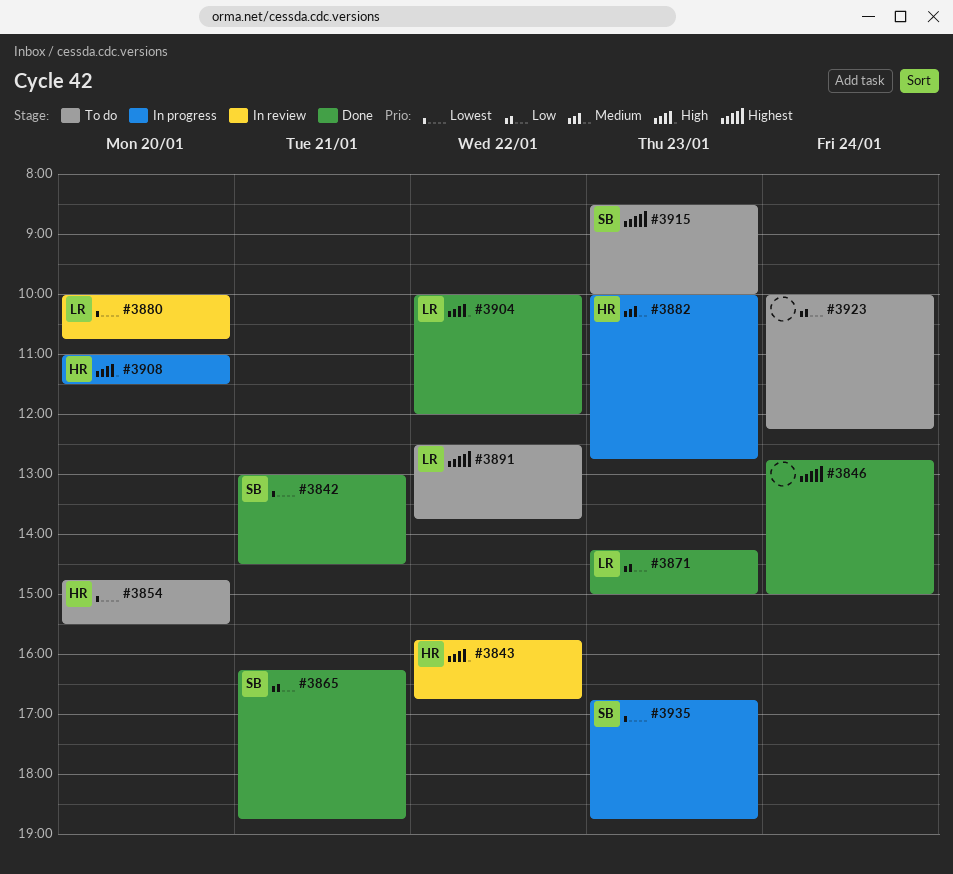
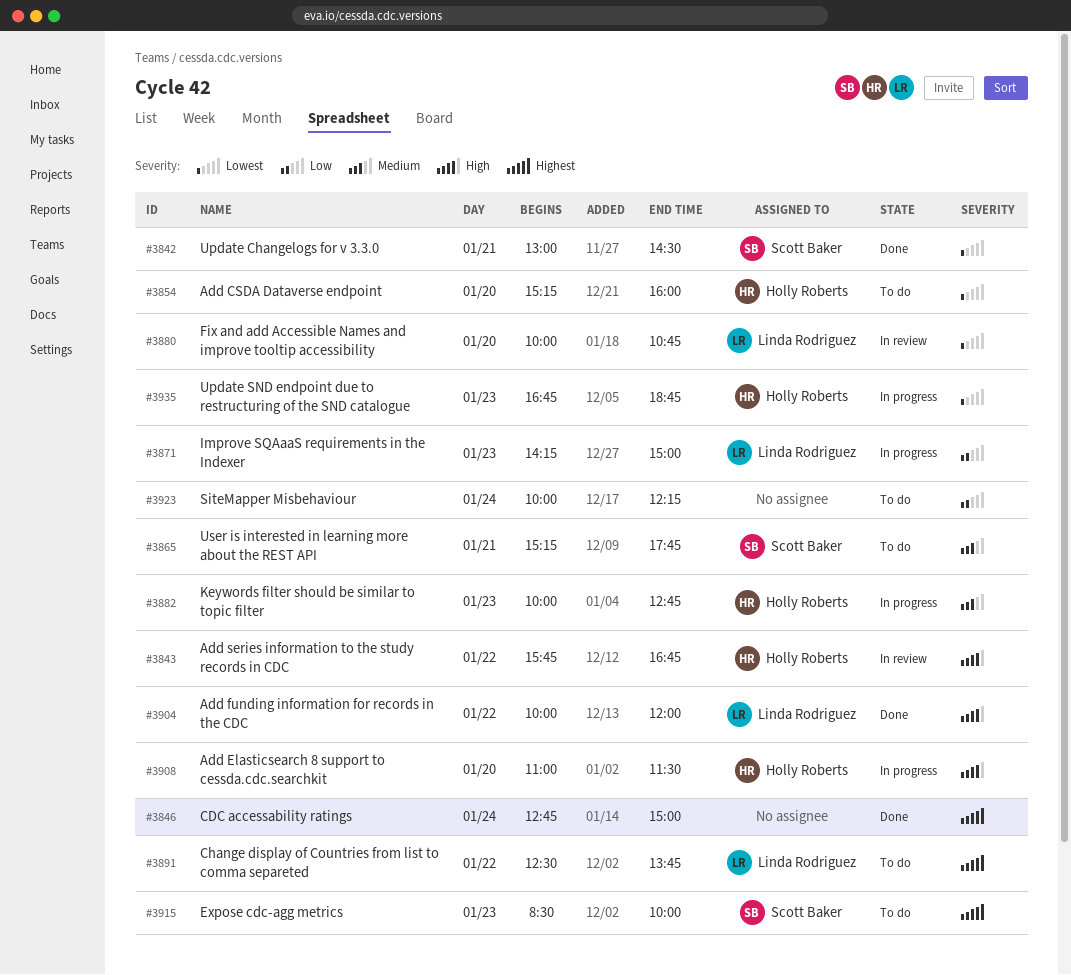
#3854, begins: 14:45 -> 15:15
#3854, ends: 15:30 -> 16:00
#3865, status: Done -> To do
#3865, priority: Low -> Medium
#3865, begins: 16:15 -> 15:15
#3865, ends: 18:45 -> 17:45
#3871, status: Done -> In progress
#3935, owner: Scott Baker -> Holly Roberts

